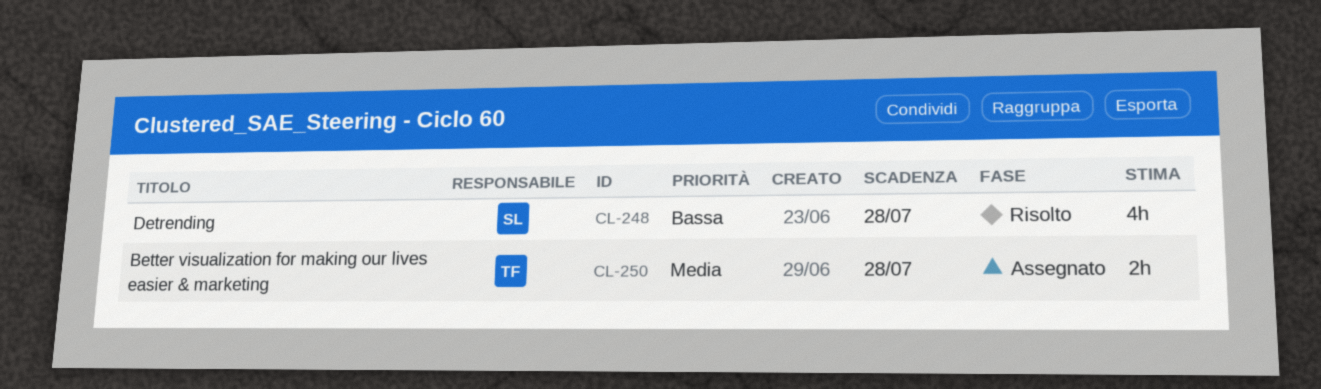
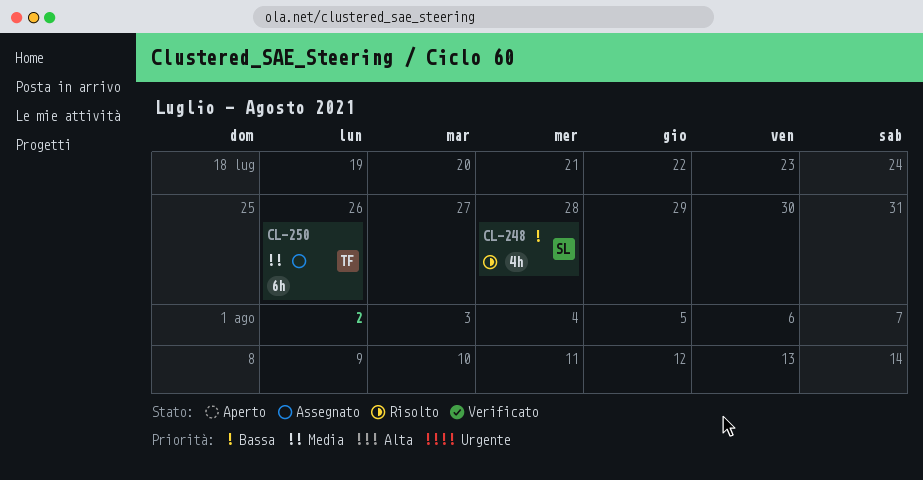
CL-250, estimate: 2h -> 6h
CL-250, due: Jul 28 -> Jul 26

